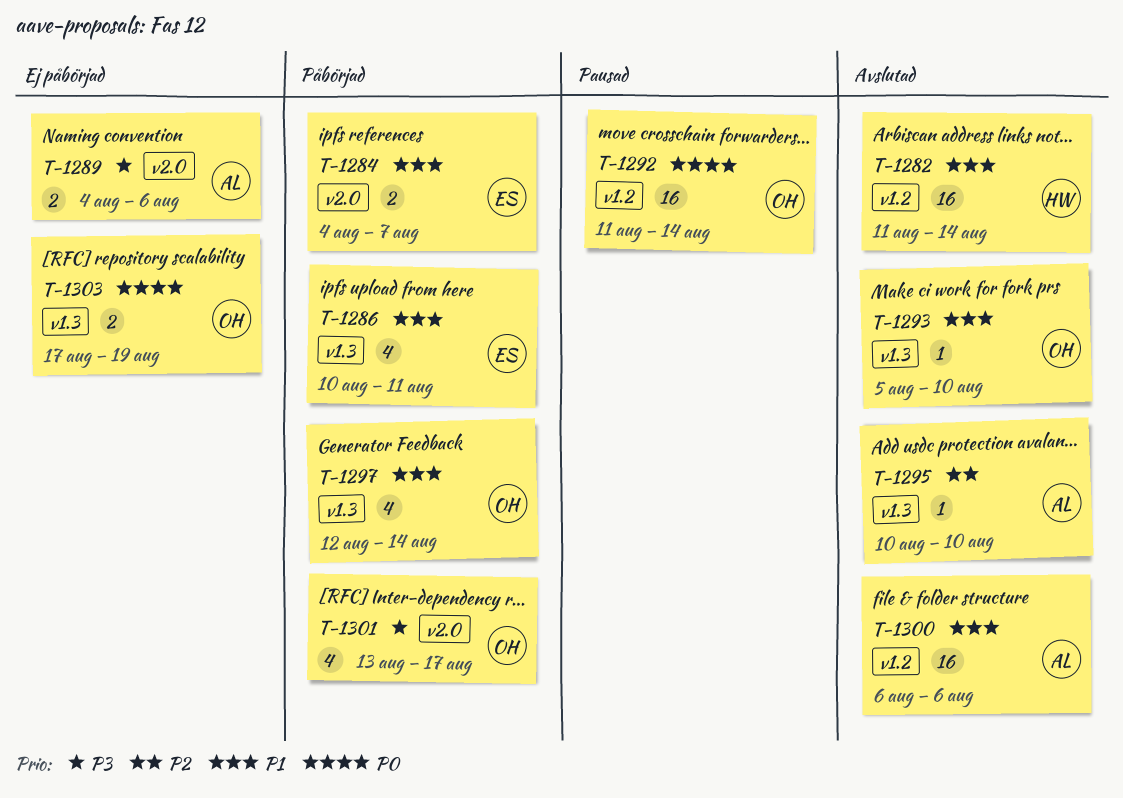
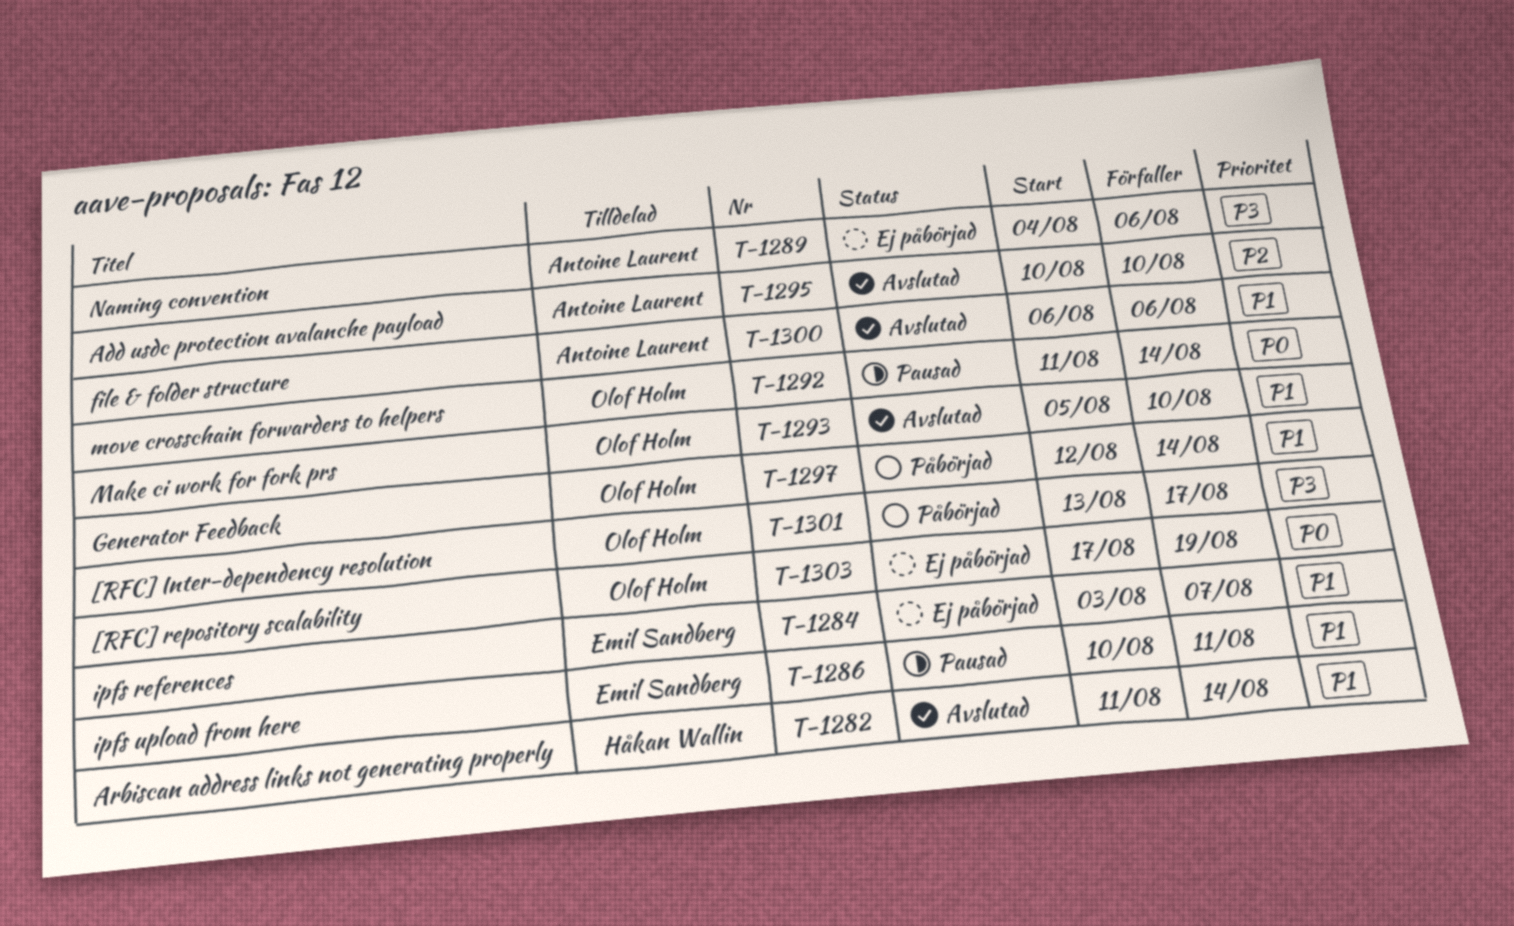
T-1284, status: Påbörjad -> Ej påbörjad
T-1284, start: Aug 4 -> Aug 3
T-1286, status: Påbörjad -> Pausad

